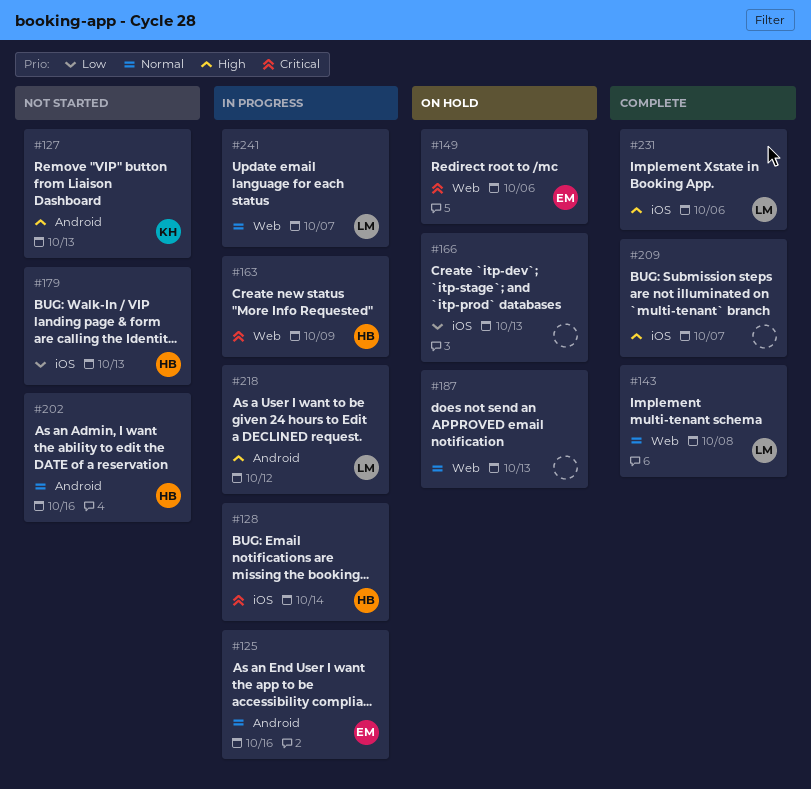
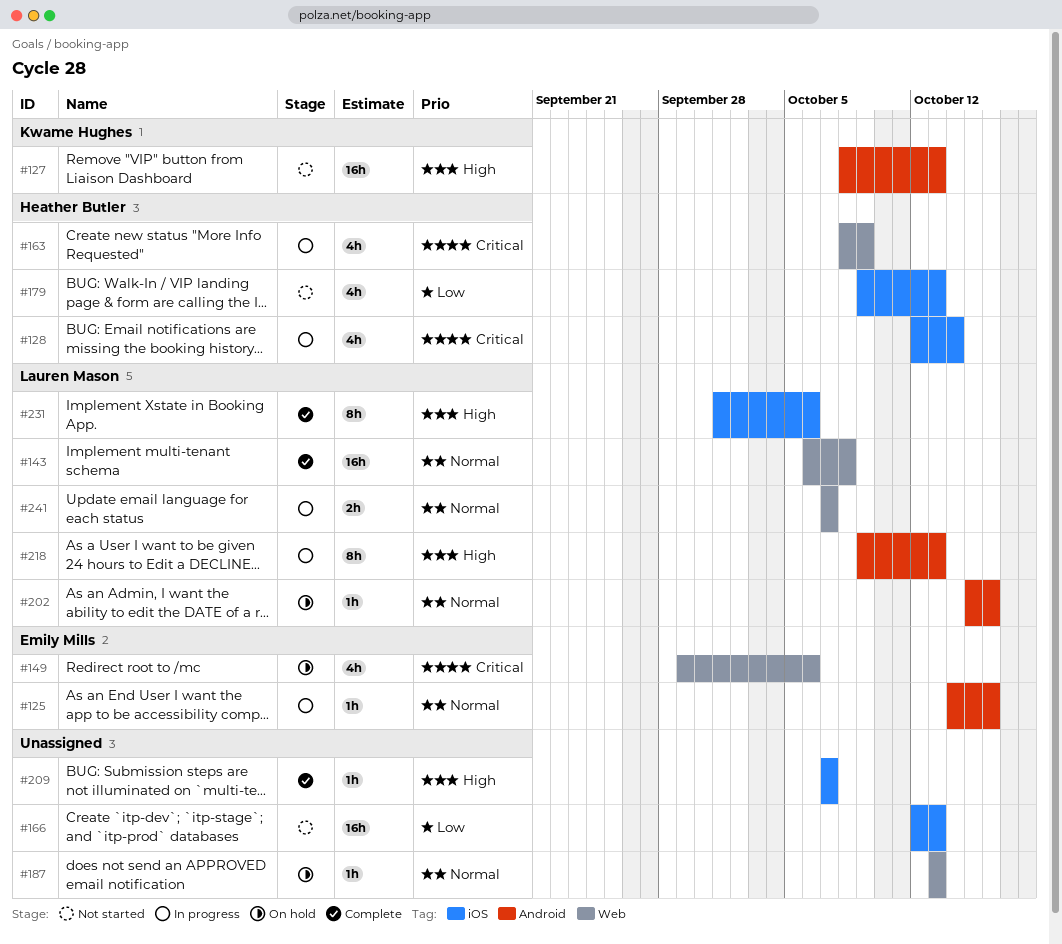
#166, status: On hold -> Not started
#202, status: Not started -> On hold
#202, owner: Heather Butler -> Lauren Mason
#218, due: Oct 12 -> Oct 13

